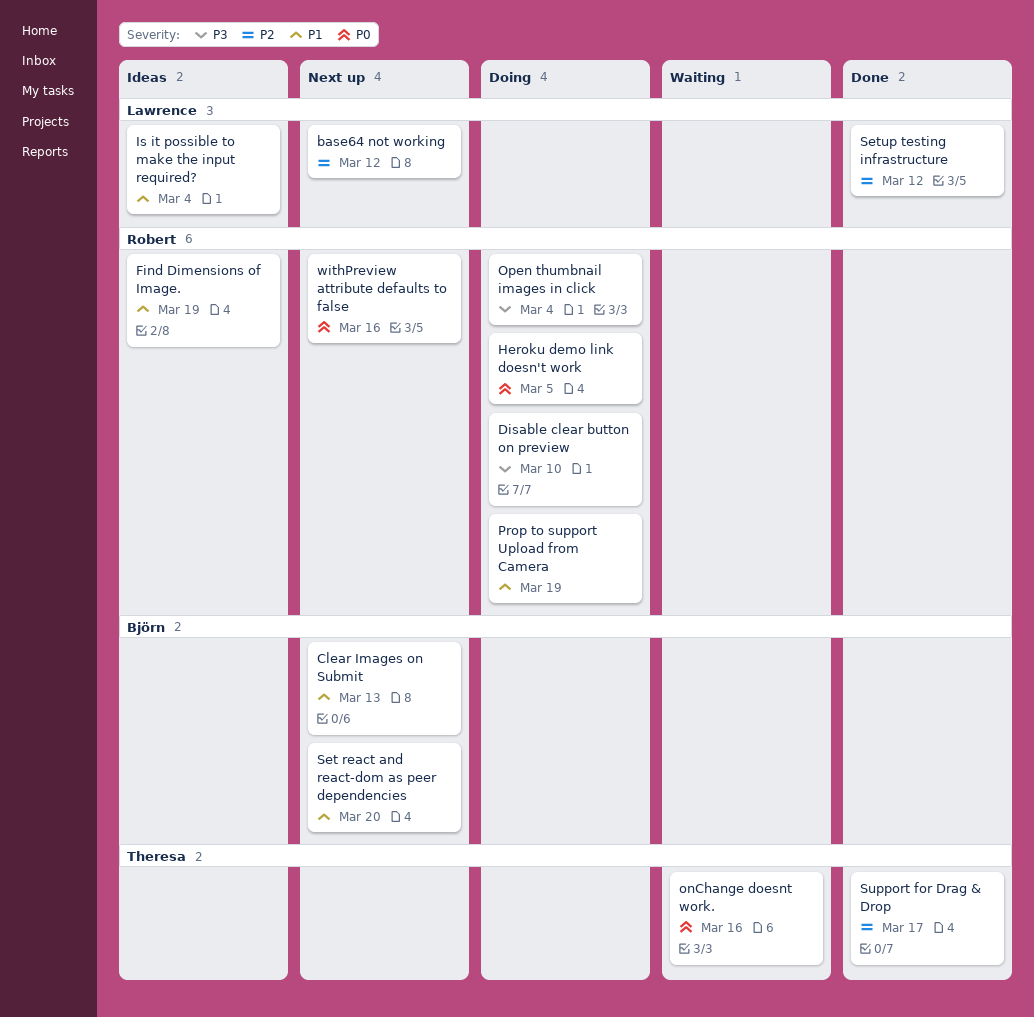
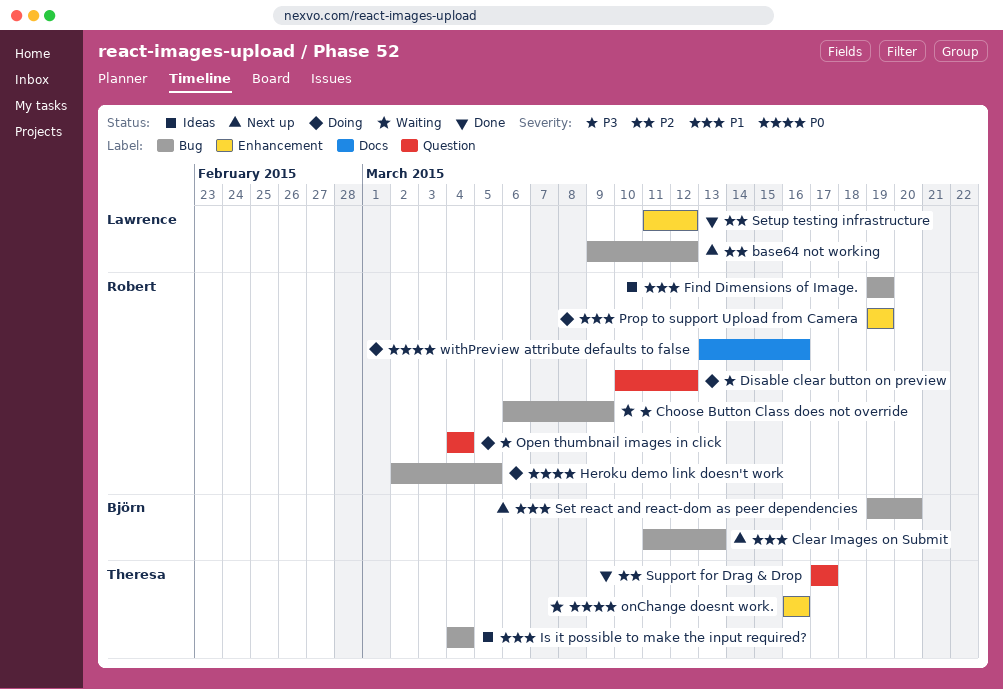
Choose Button Class does not override: none -> present
Disable clear button on preview, due: Mar 10 -> Mar 12
Is it possible to make the input required?, owner: Lawrence -> Theresa
withPreview attribute defaults to false, status: Next up -> Doing

